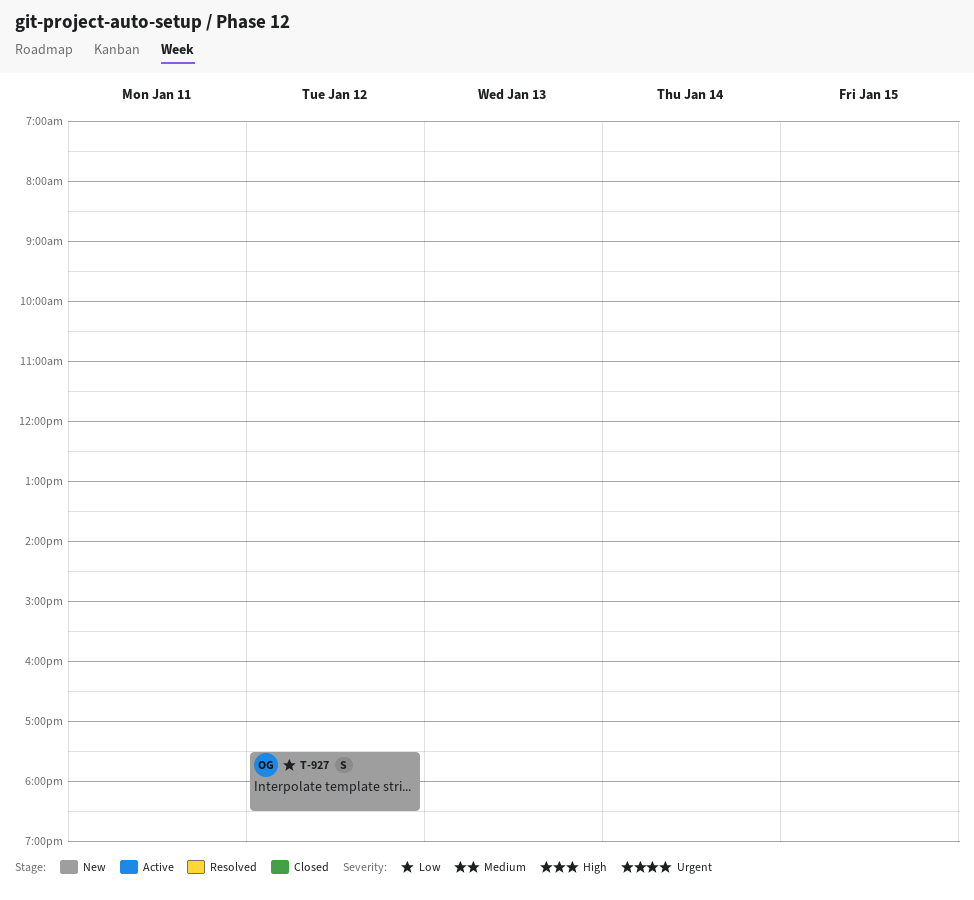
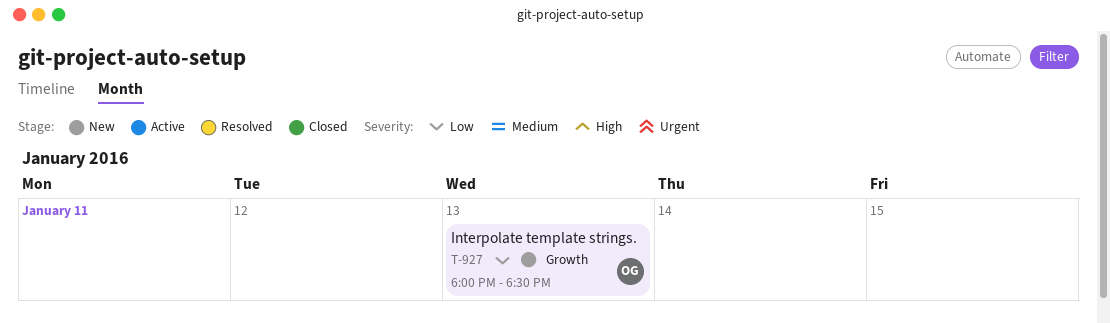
T-927, day: Jan 12 -> Jan 13
T-927, begins: 17:30 -> 18:00

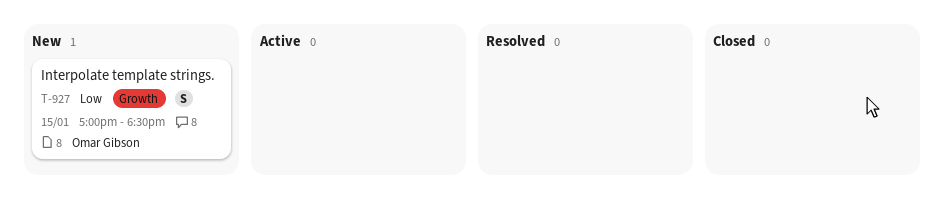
T-927, day: Jan 13 -> Jan 15
T-927, begins: 18:00 -> 17:00

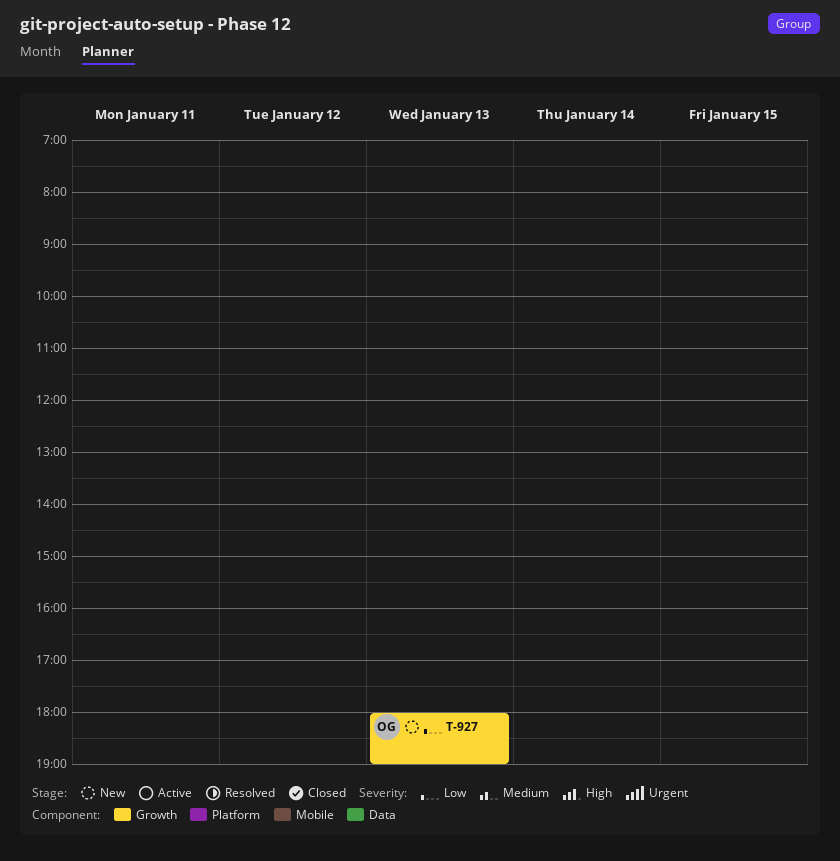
T-927, day: Jan 15 -> Jan 13
T-927, begins: 17:00 -> 18:00
T-927, ends: 18:30 -> 19:00

